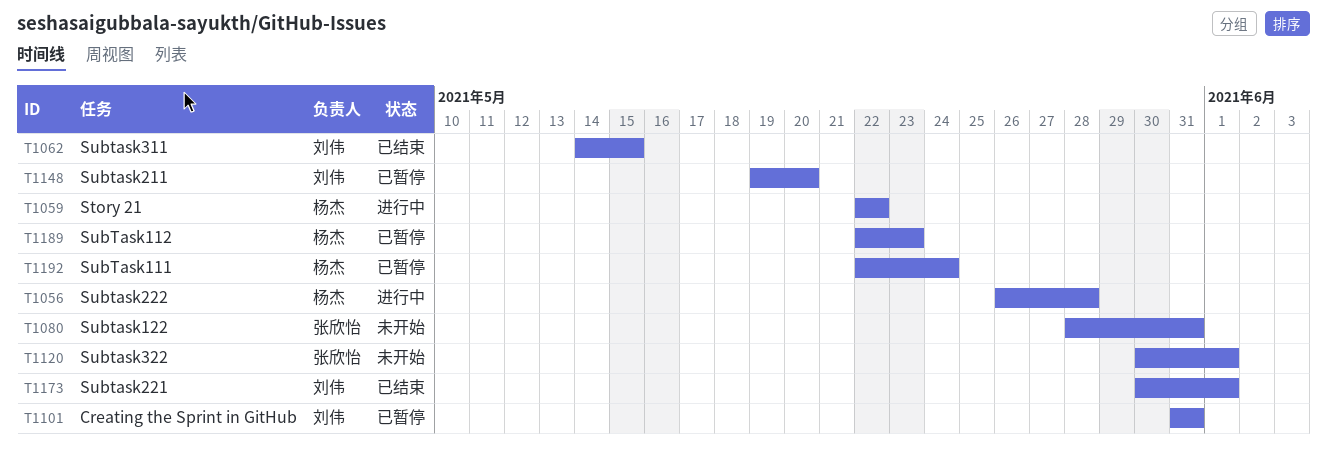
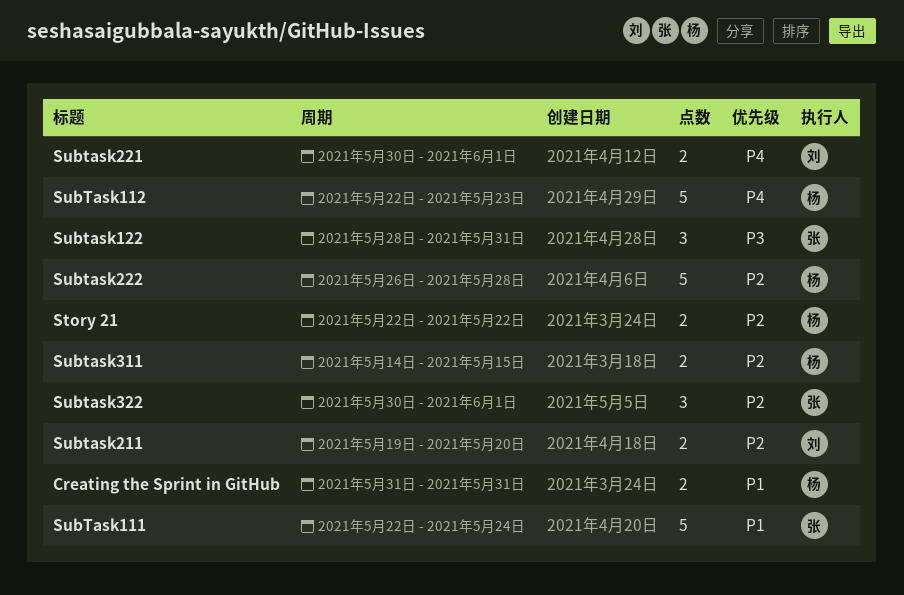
Creating the Sprint in GitHub, owner: 刘伟 -> 杨杰
SubTask111, owner: 杨杰 -> 张欣怡
Subtask311, owner: 刘伟 -> 杨杰

